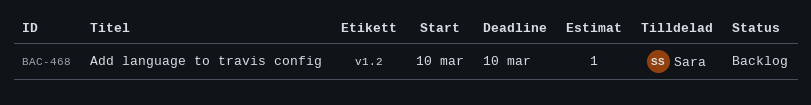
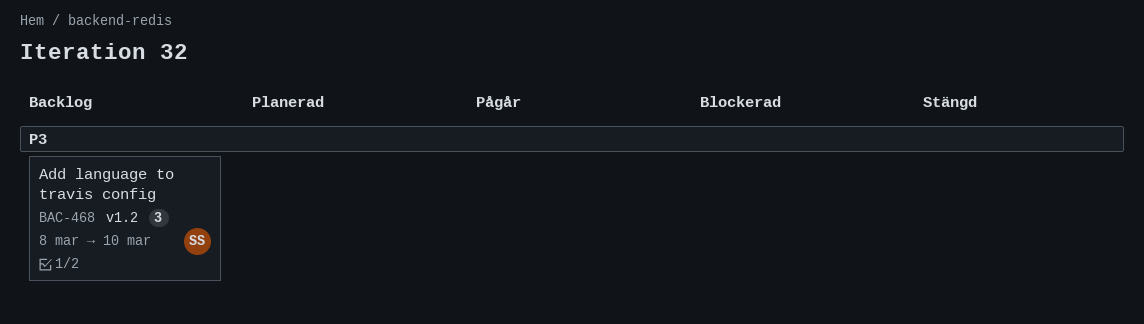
BAC-468, estimate: 1 -> 3
BAC-468, start: Mar 10 -> Mar 8

